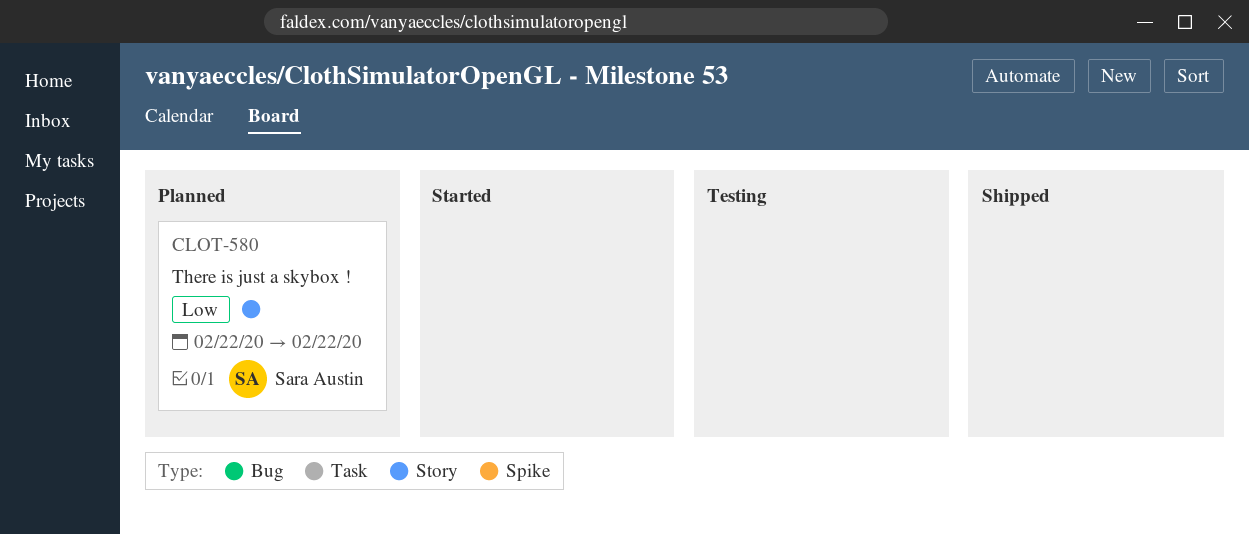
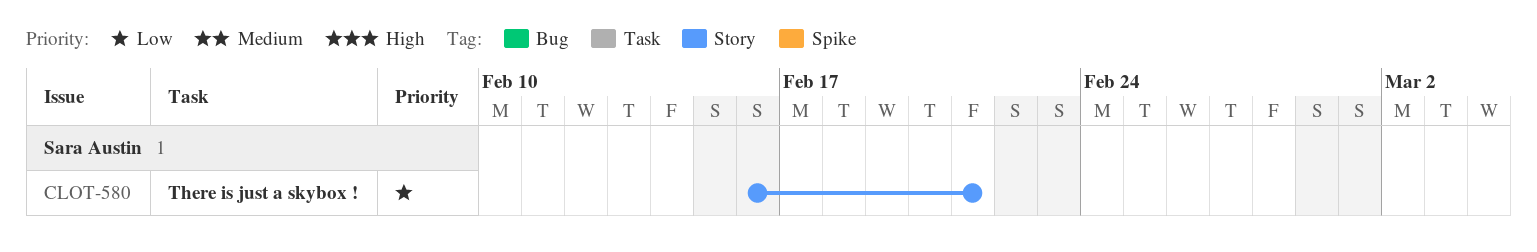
CLOT-580, start: Feb 22 -> Feb 16
CLOT-580, due: Feb 22 -> Feb 21

